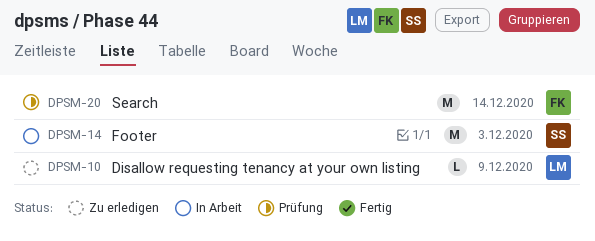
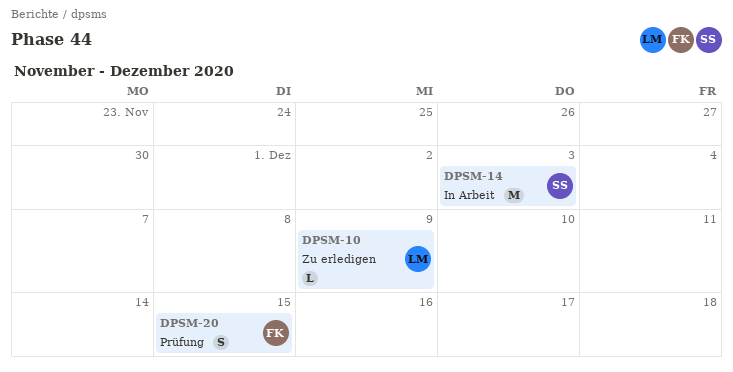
DPSM-20, estimate: M -> S
DPSM-20, due: Dec 14 -> Dec 15

